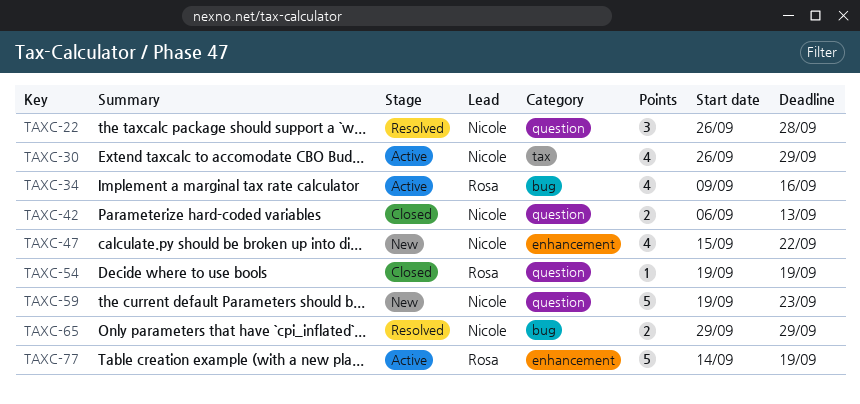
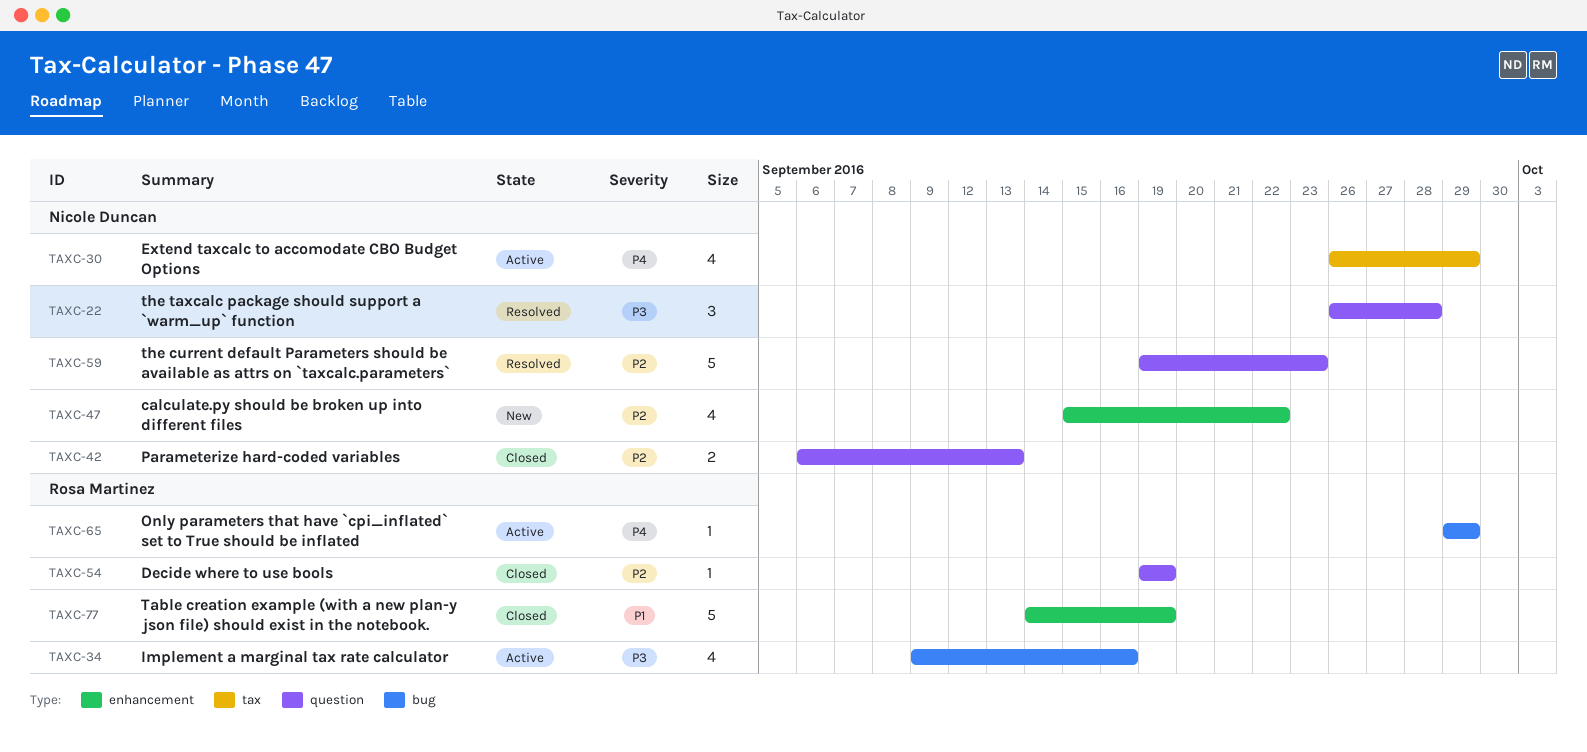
TAXC-59, status: New -> Resolved
TAXC-65, status: Resolved -> Active
TAXC-65, owner: Nicole Duncan -> Rosa Martinez
TAXC-65, estimate: 2 -> 1
TAXC-77, status: Active -> Closed

